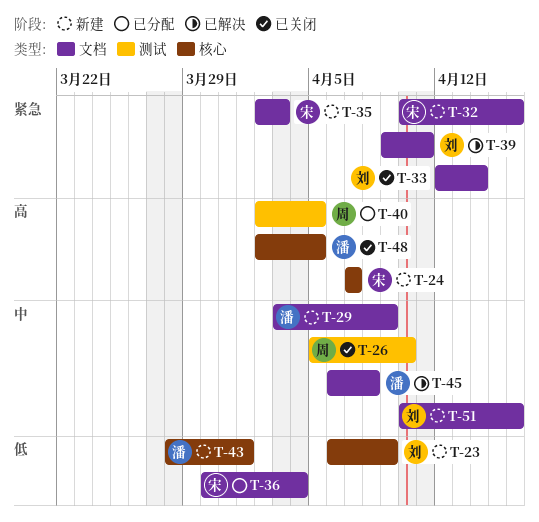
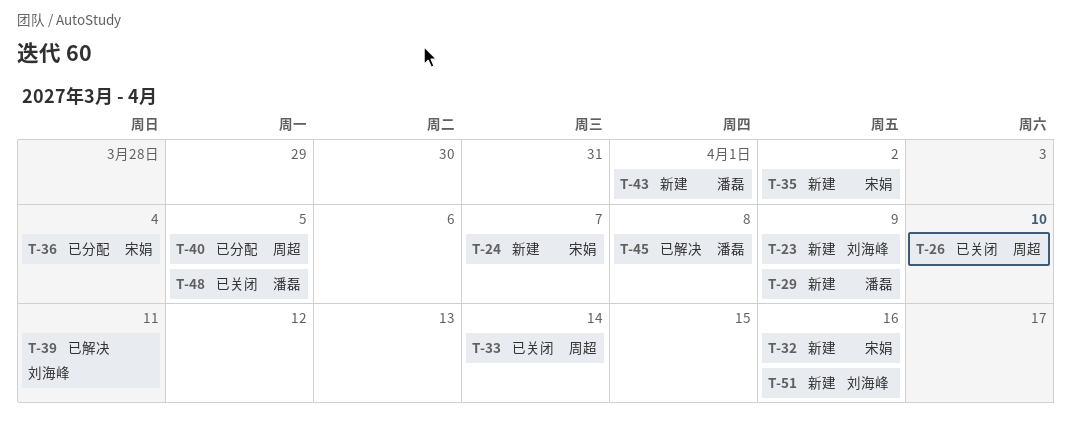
T-33, owner: 刘海峰 -> 周超
T-35, due: Apr 3 -> Apr 2

